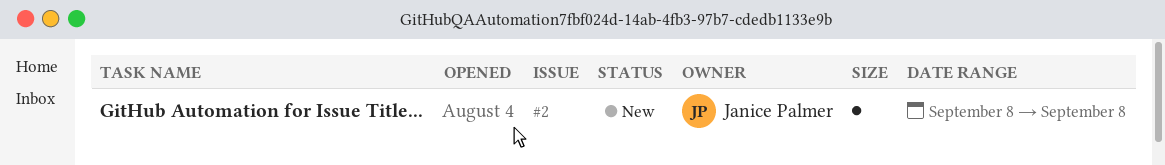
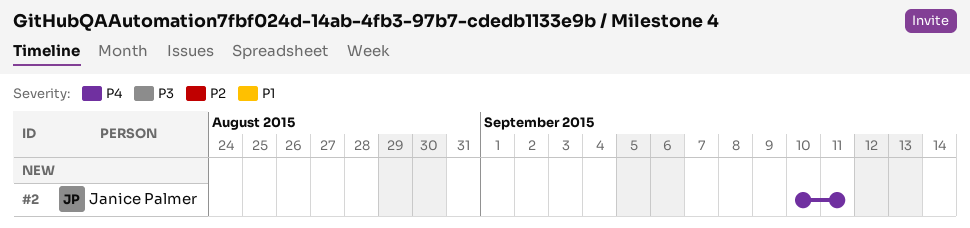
#2, start: Sep 8 -> Sep 10
#2, due: Sep 8 -> Sep 11

